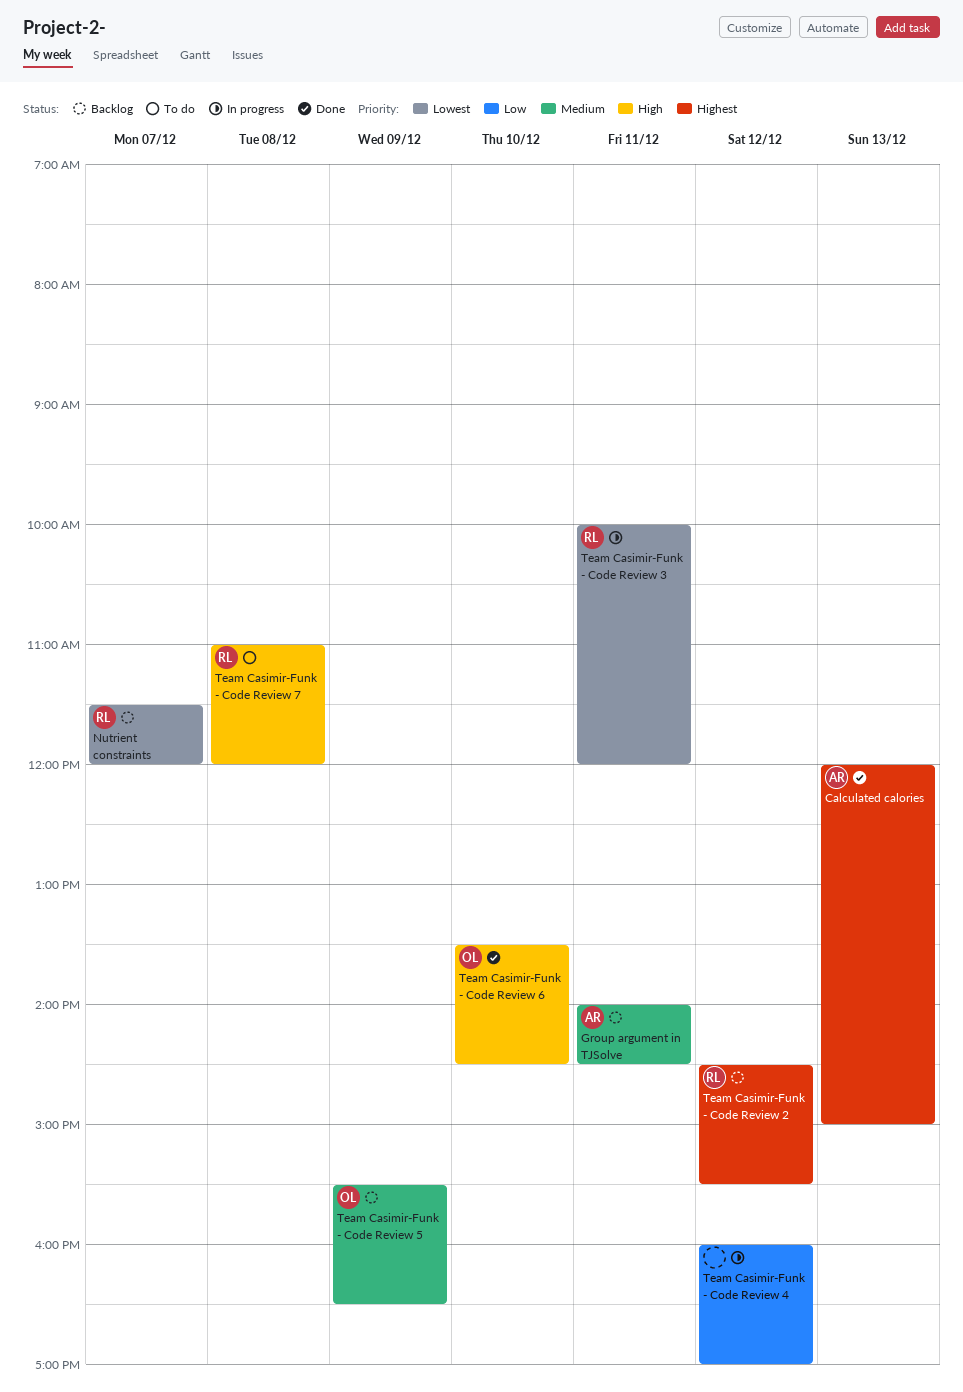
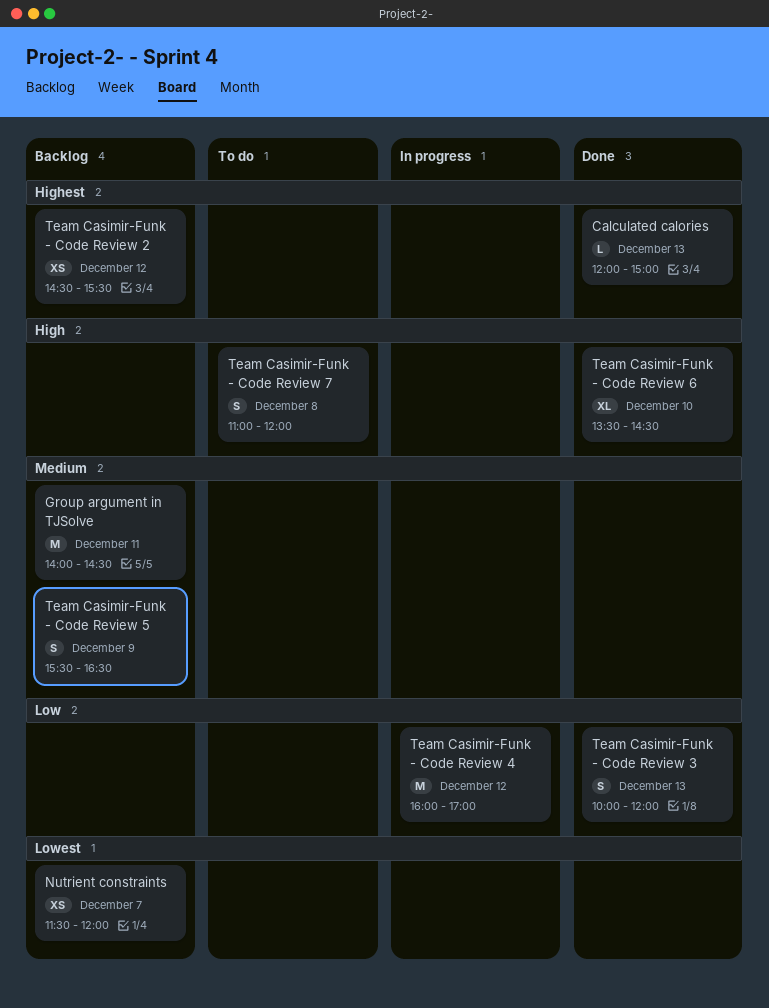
Team Casimir-Funk - Code Review 3, status: In progress -> Done
Team Casimir-Funk - Code Review 3, priority: Lowest -> Low
Team Casimir-Funk - Code Review 3, day: Dec 11 -> Dec 13

